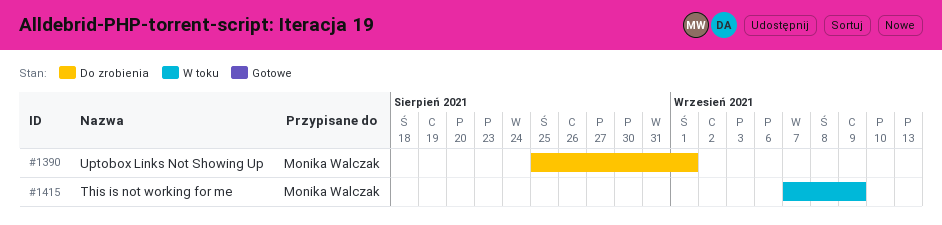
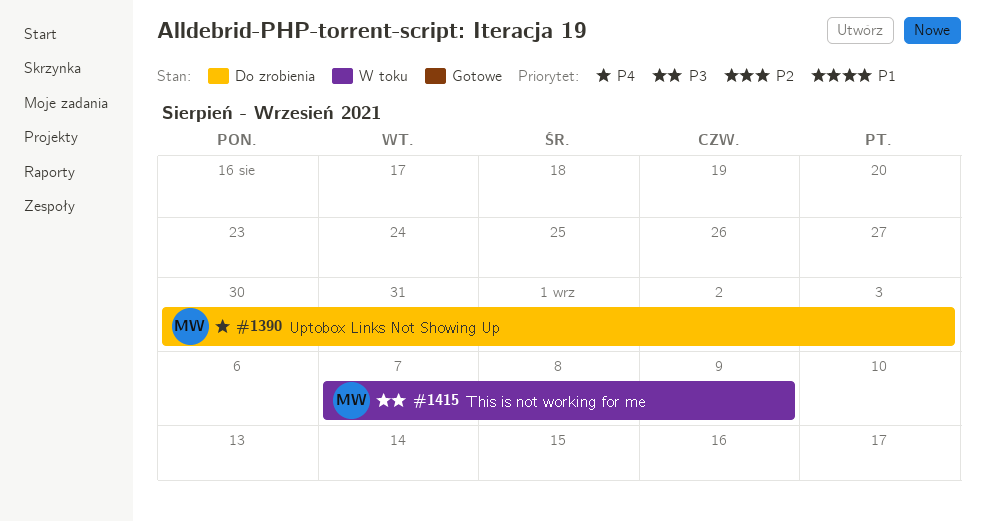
#1390, start: Aug 25 -> Aug 30
#1390, due: Sep 1 -> Sep 3

